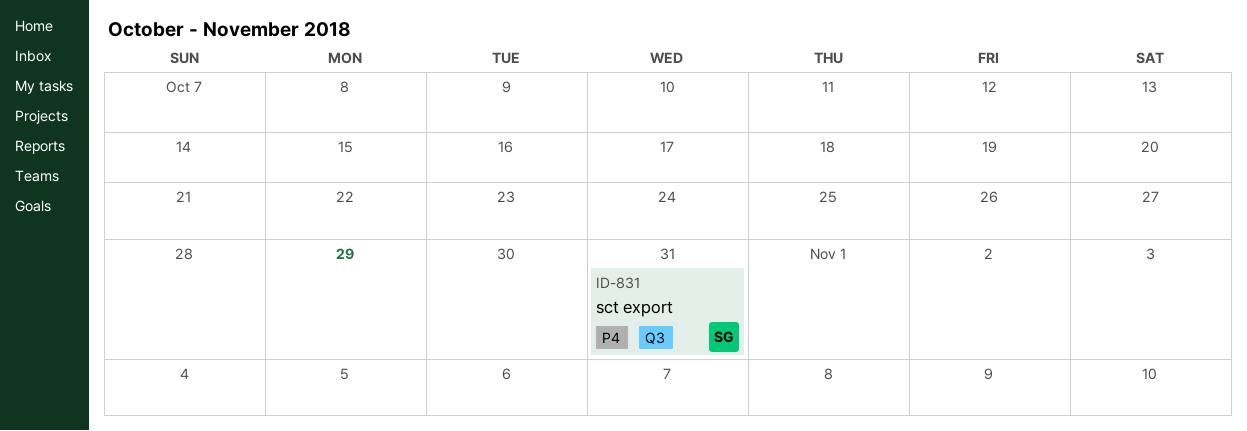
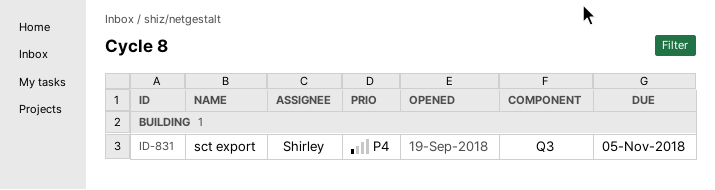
ID-831, due: Oct 31 -> Nov 5

